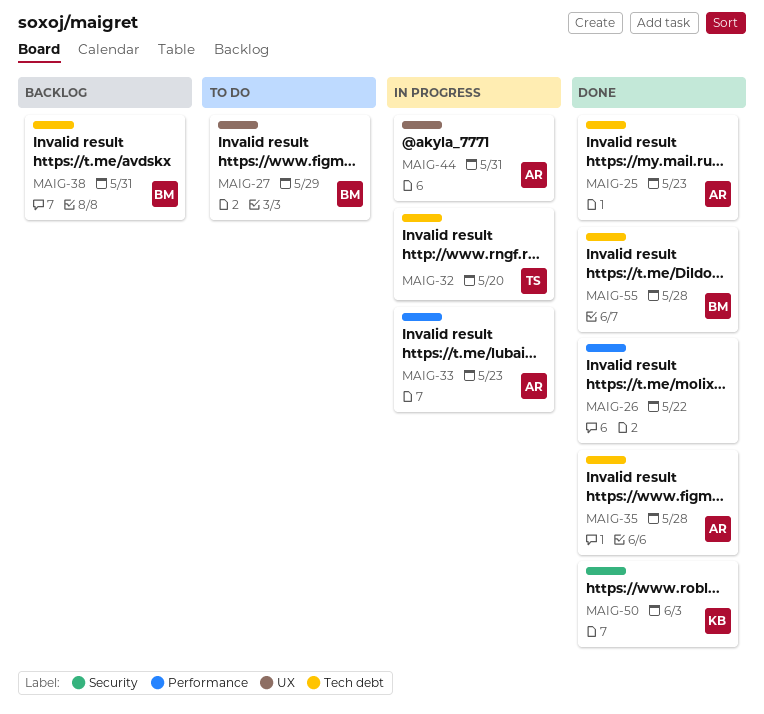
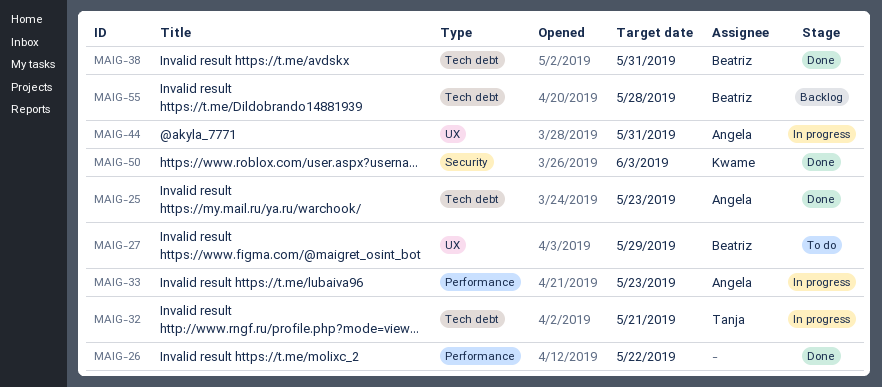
MAIG-32, due: May 20 -> May 21
MAIG-35: present -> none
MAIG-38, status: Backlog -> Done
MAIG-55, status: Done -> Backlog

